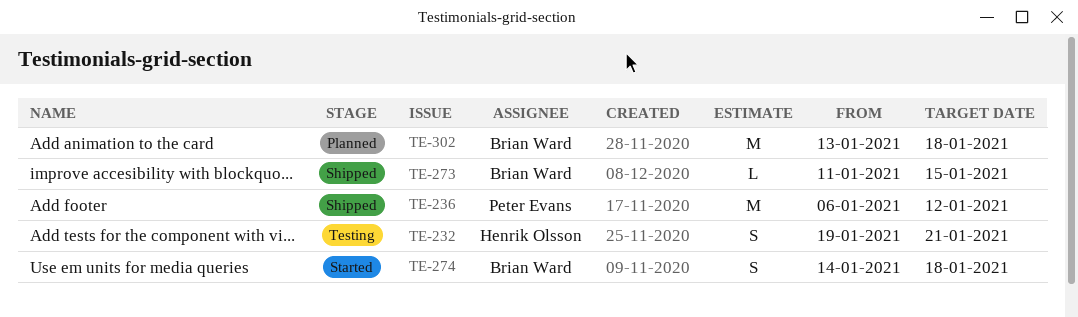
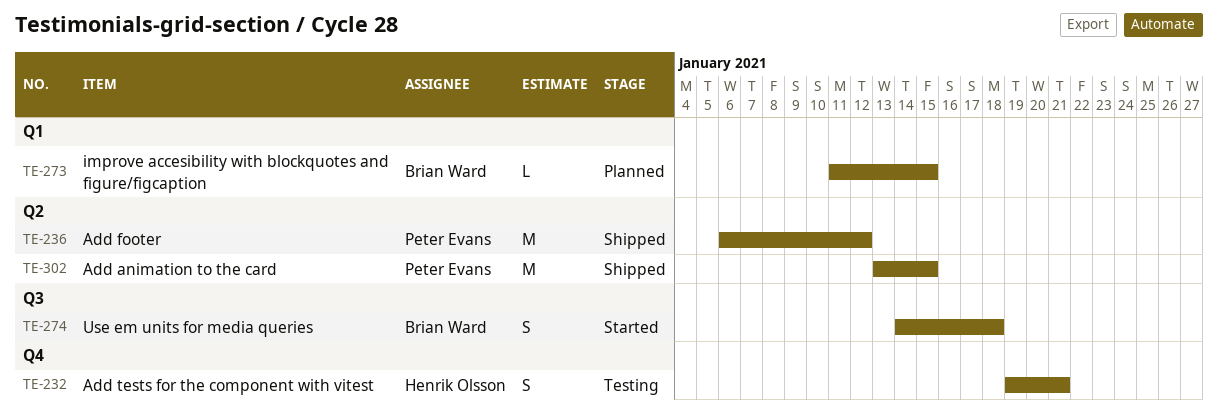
TE-273, status: Shipped -> Planned
TE-302, status: Planned -> Shipped
TE-302, owner: Brian Ward -> Peter Evans
TE-302, due: Jan 18 -> Jan 15

